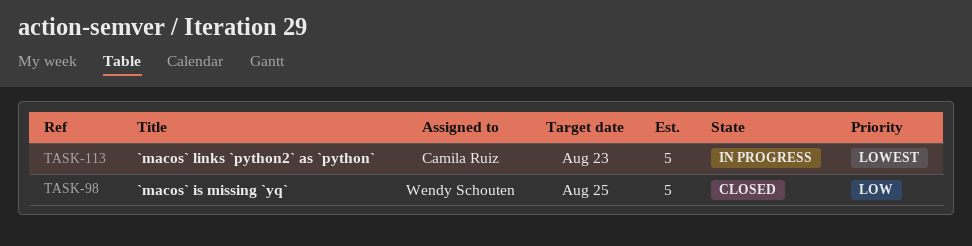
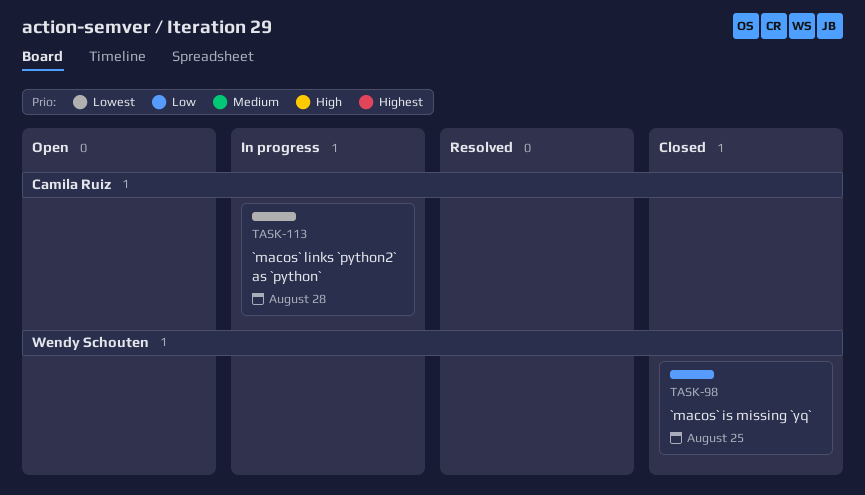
TASK-113, due: Aug 23 -> Aug 28

